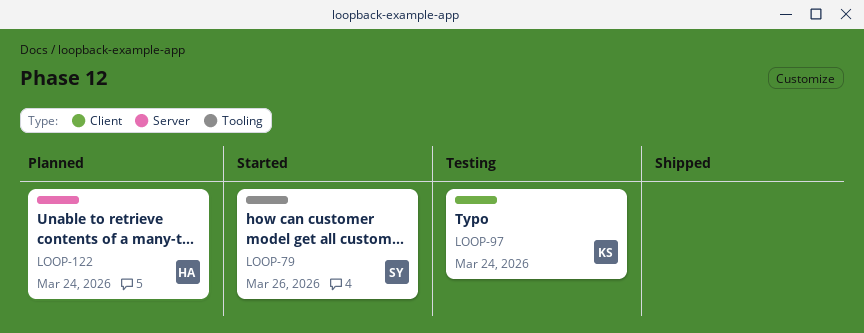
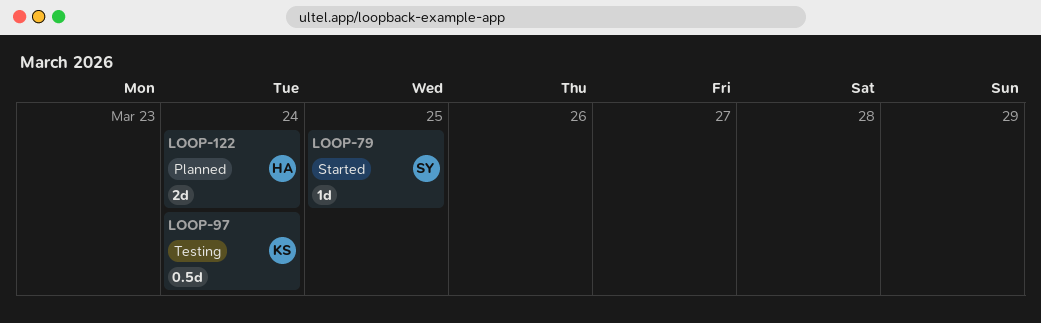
LOOP-79, day: Mar 26 -> Mar 25

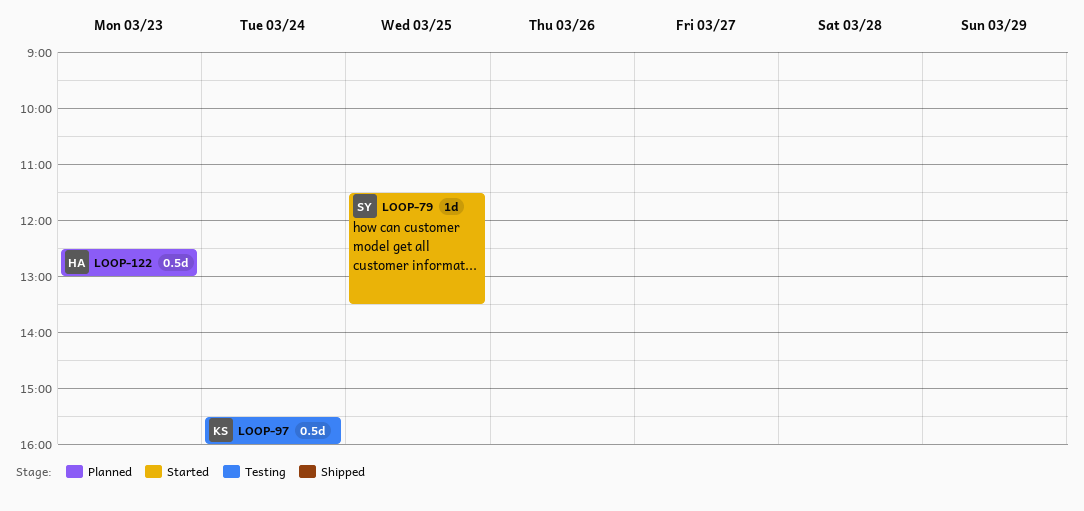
LOOP-122, estimate: 2d -> 0.5d
LOOP-122, day: Mar 24 -> Mar 23

